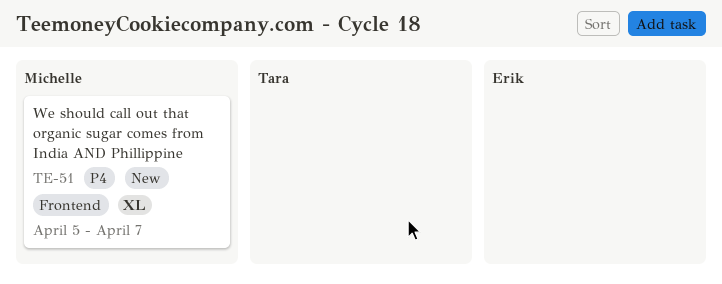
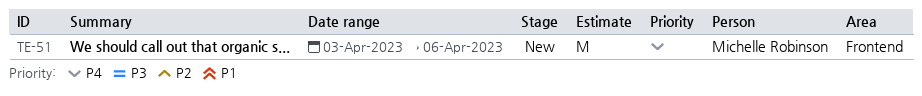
TE-51, estimate: XL -> M
TE-51, start: Apr 5 -> Apr 3
TE-51, due: Apr 7 -> Apr 6

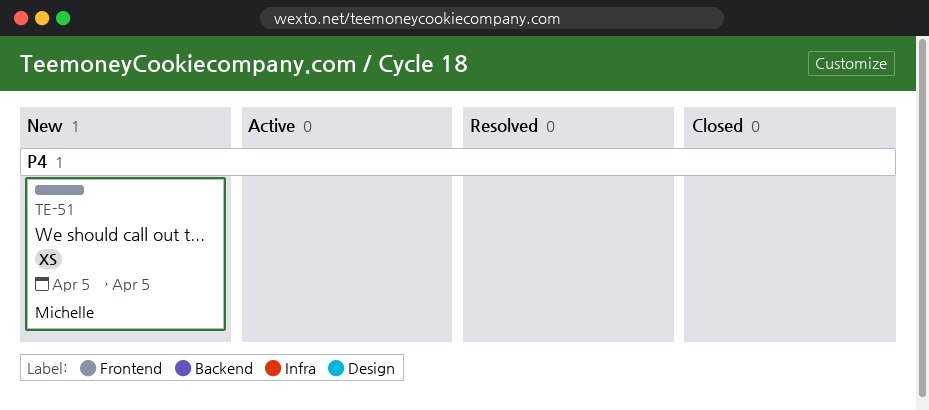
TE-51, estimate: M -> XS
TE-51, start: Apr 3 -> Apr 5
TE-51, due: Apr 6 -> Apr 5

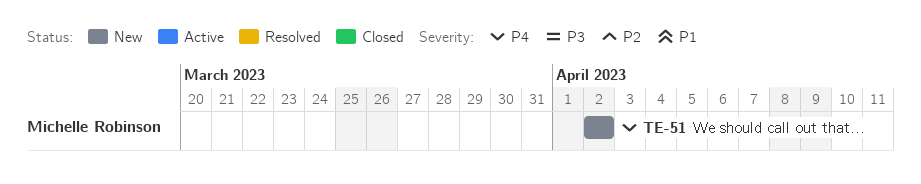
TE-51, start: Apr 5 -> Apr 2
TE-51, due: Apr 5 -> Apr 2

